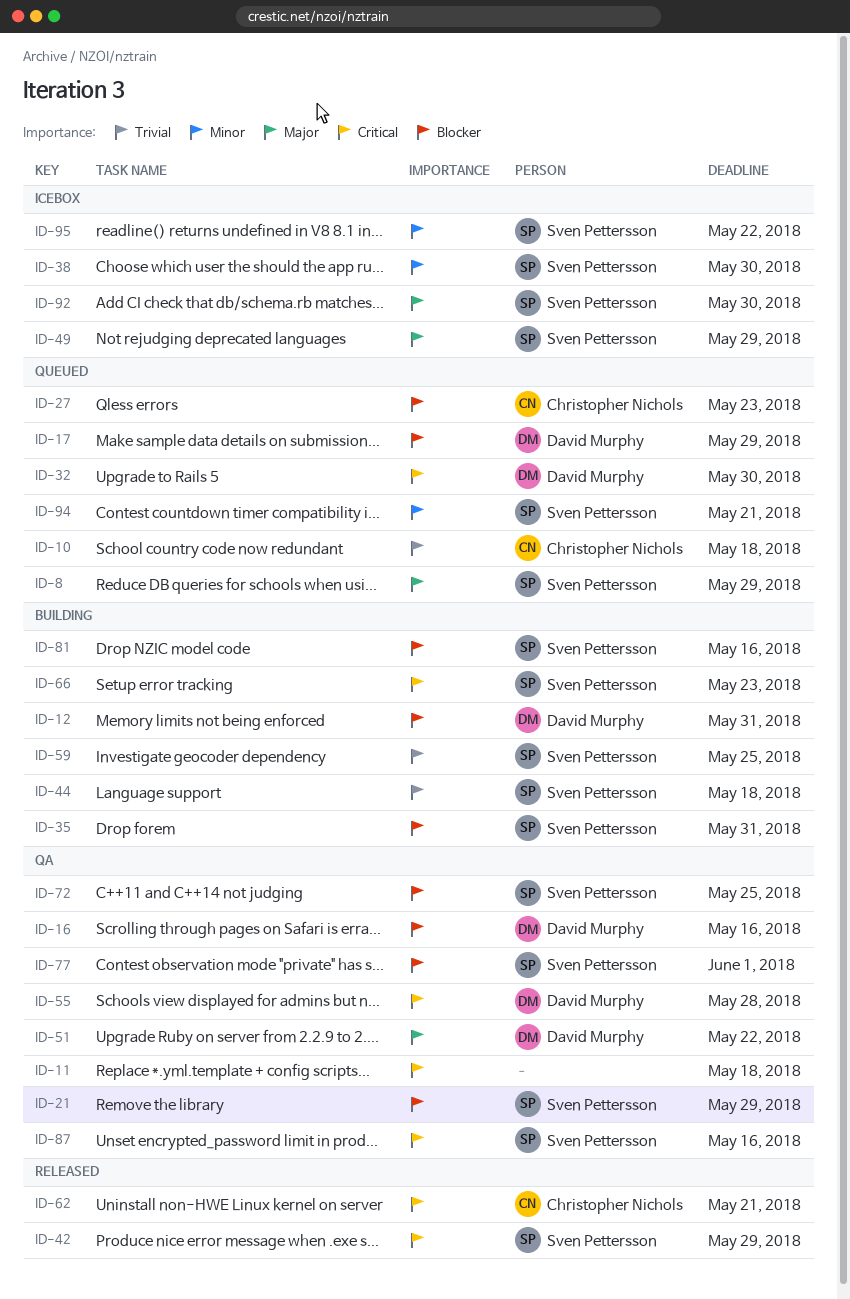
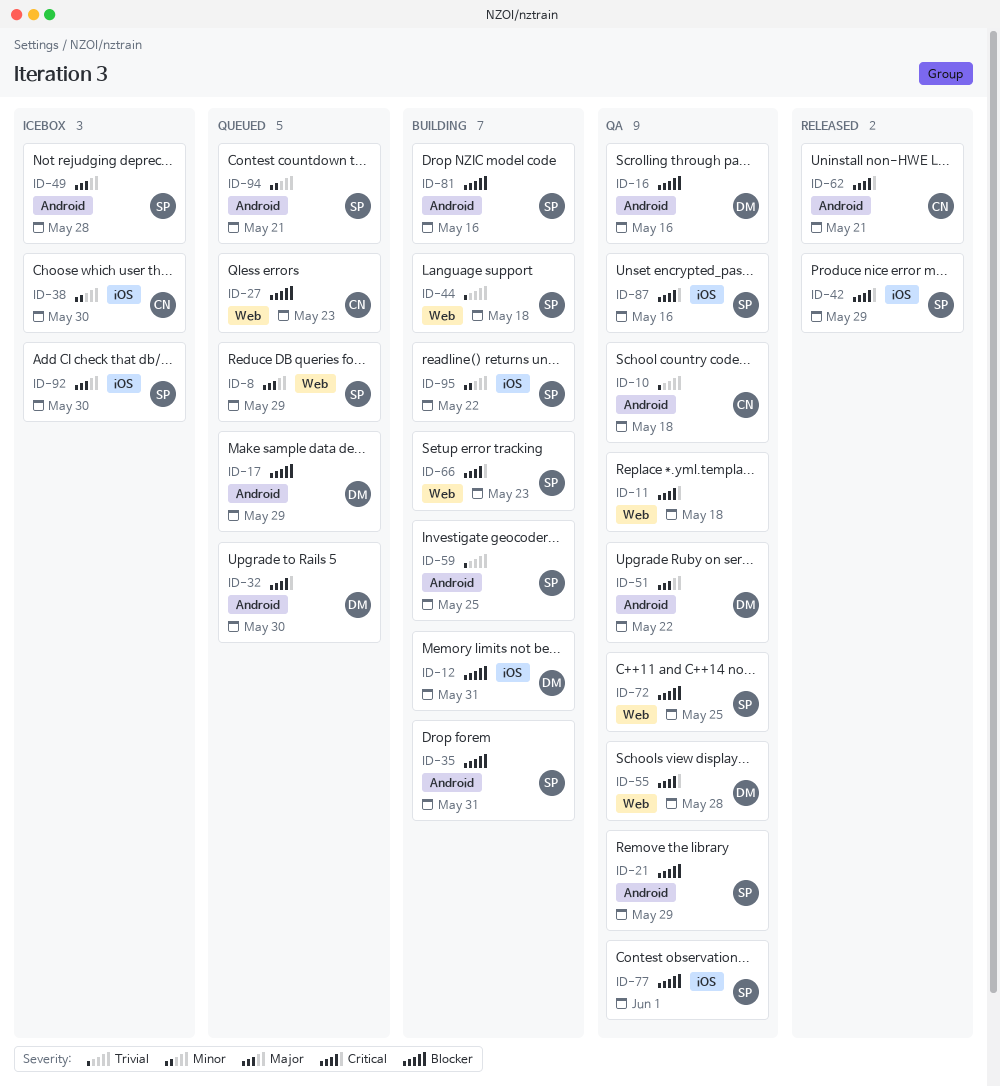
ID-10, status: Queued -> QA
ID-38, owner: Sven Pettersson -> Christopher Nichols
ID-49, due: May 29 -> May 28
ID-95, status: Icebox -> Building

